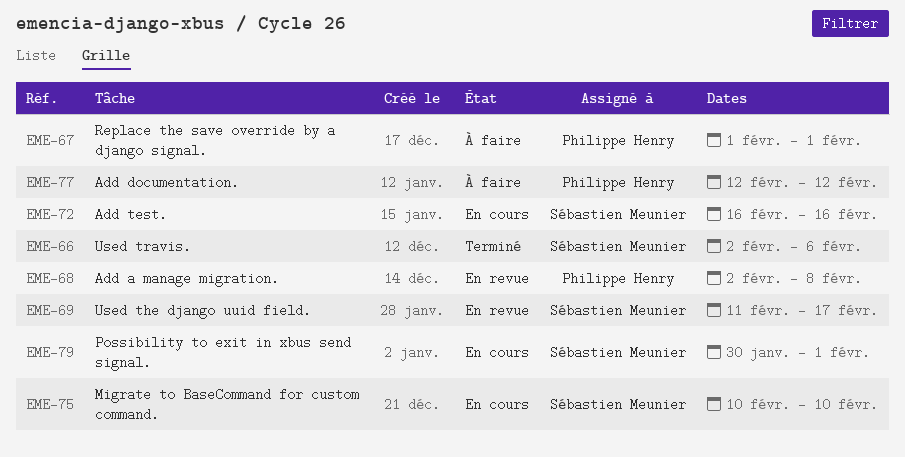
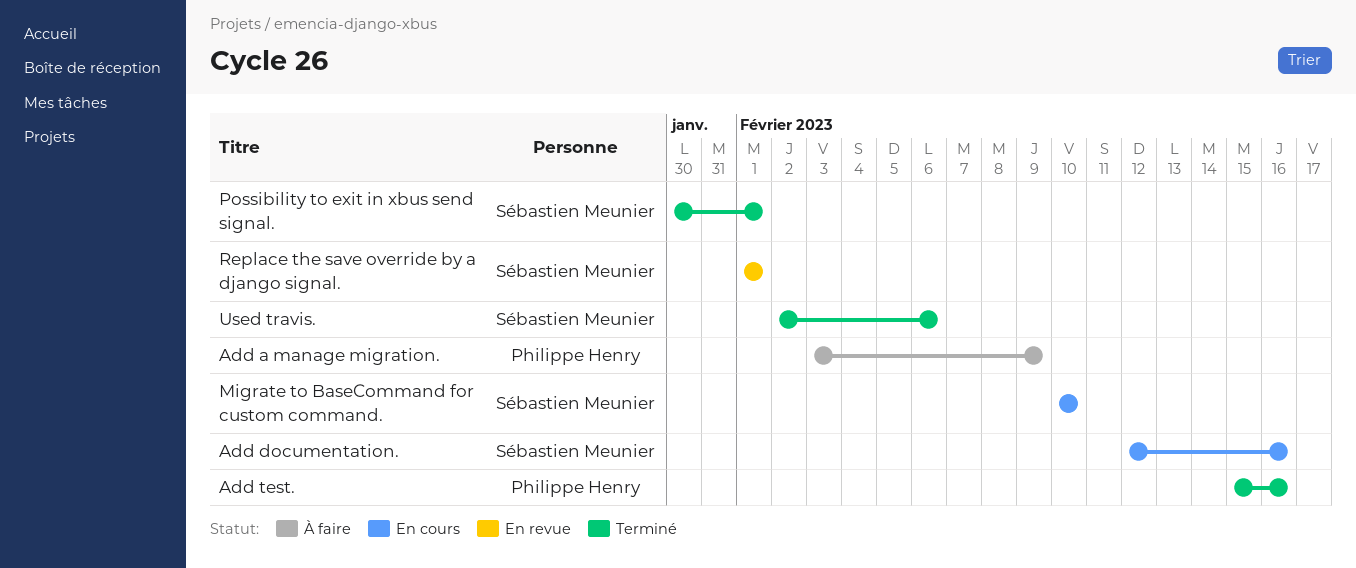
Add a manage migration., status: En revue -> À faire
Add a manage migration., start: Feb 2 -> Feb 3
Add a manage migration., due: Feb 8 -> Feb 9
Add documentation., status: À faire -> En cours
Add documentation., owner: Philippe Henry -> Sébastien Meunier
Add documentation., due: Feb 12 -> Feb 16
Add test., status: En cours -> Terminé
Add test., owner: Sébastien Meunier -> Philippe Henry
Add test., start: Feb 16 -> Feb 15
Possibility to exit in xbus send signal., status: En cours -> Terminé
Replace the save override by a django signal., status: À faire -> En revue
Replace the save override by a django signal., owner: Philippe Henry -> Sébastien Meunier
Used the django uuid field.: present -> none

